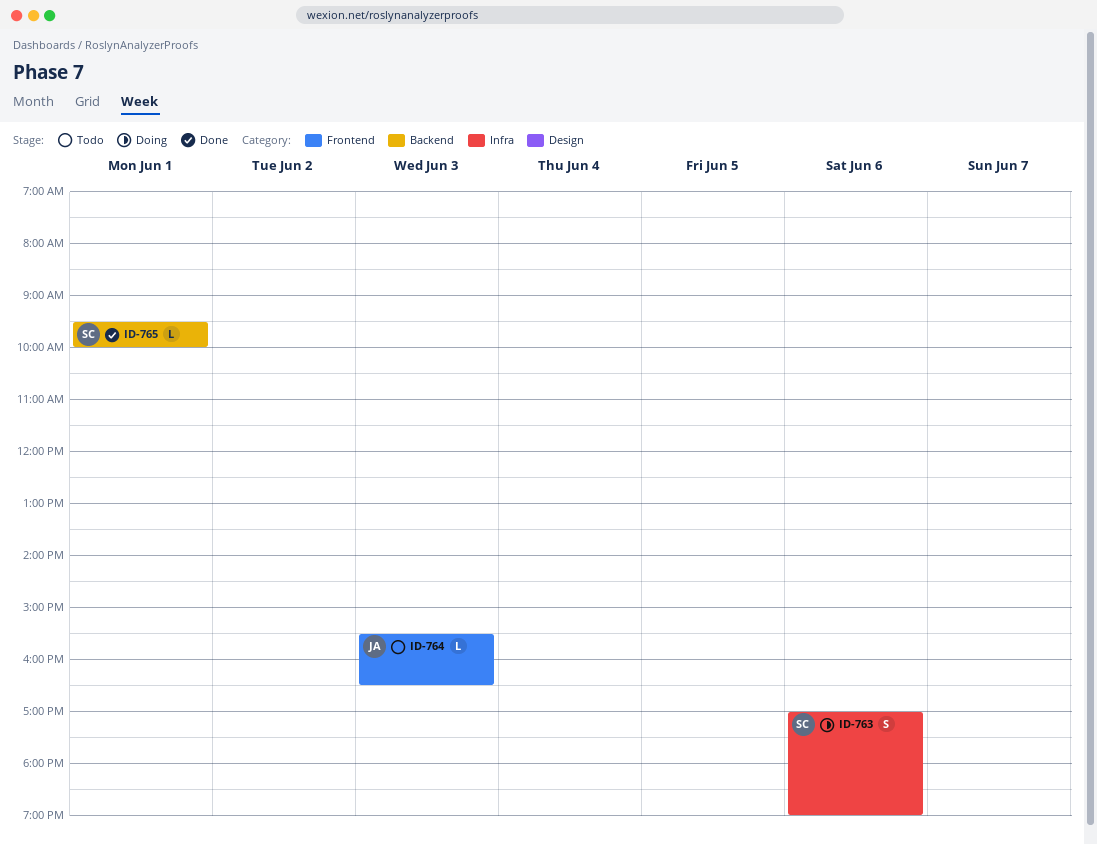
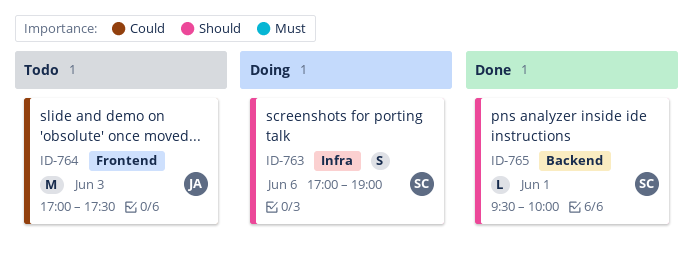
ID-764, estimate: L -> M
ID-764, begins: 15:30 -> 17:00
ID-764, ends: 16:30 -> 17:30

